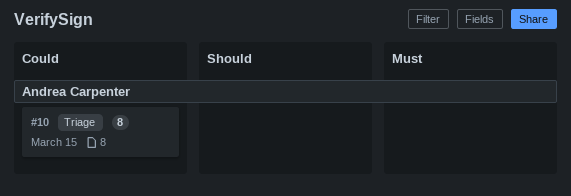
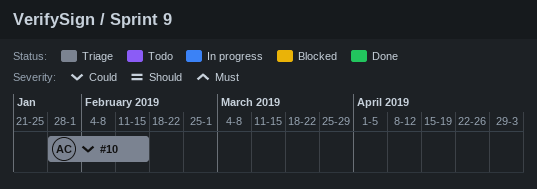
#10, due: Mar 15 -> Feb 15

